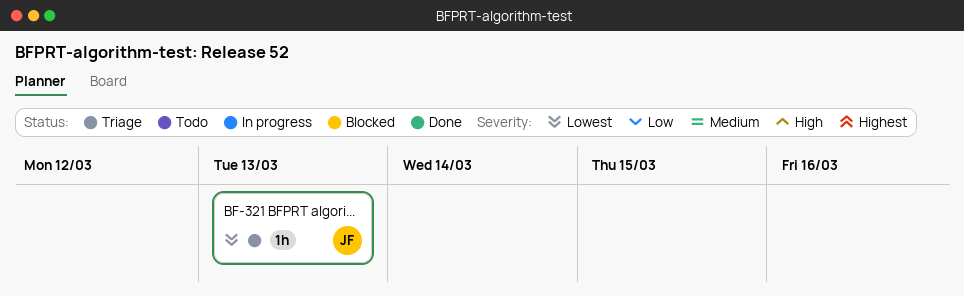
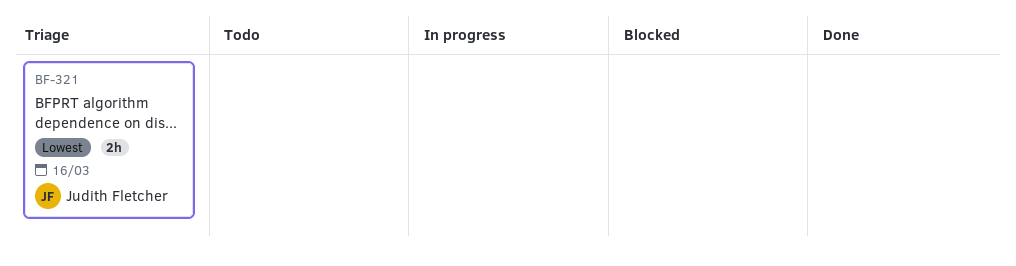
BF-321, estimate: 1h -> 2h
BF-321, due: Mar 13 -> Mar 16

